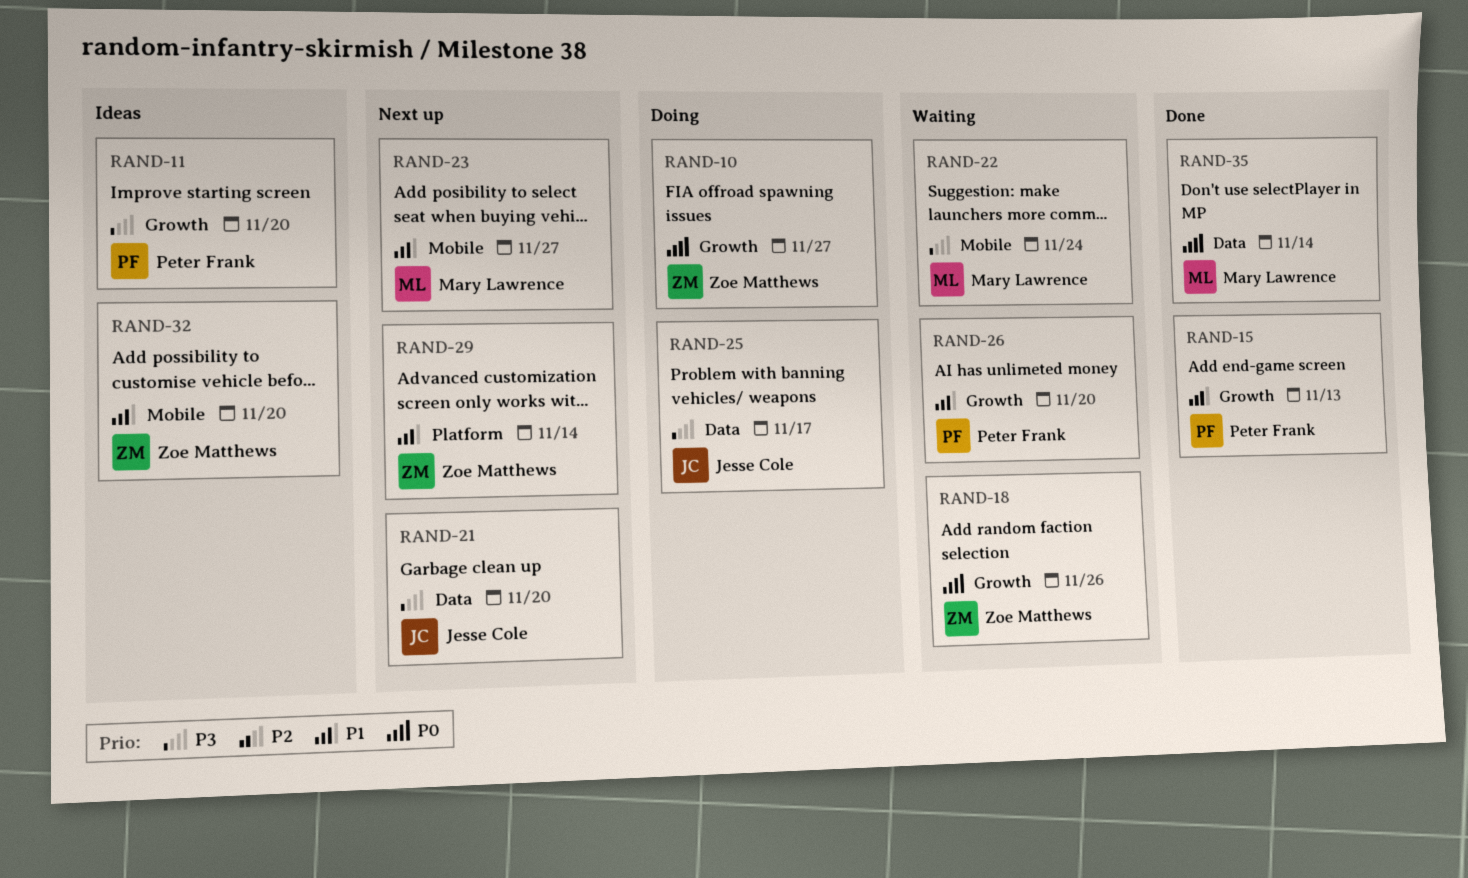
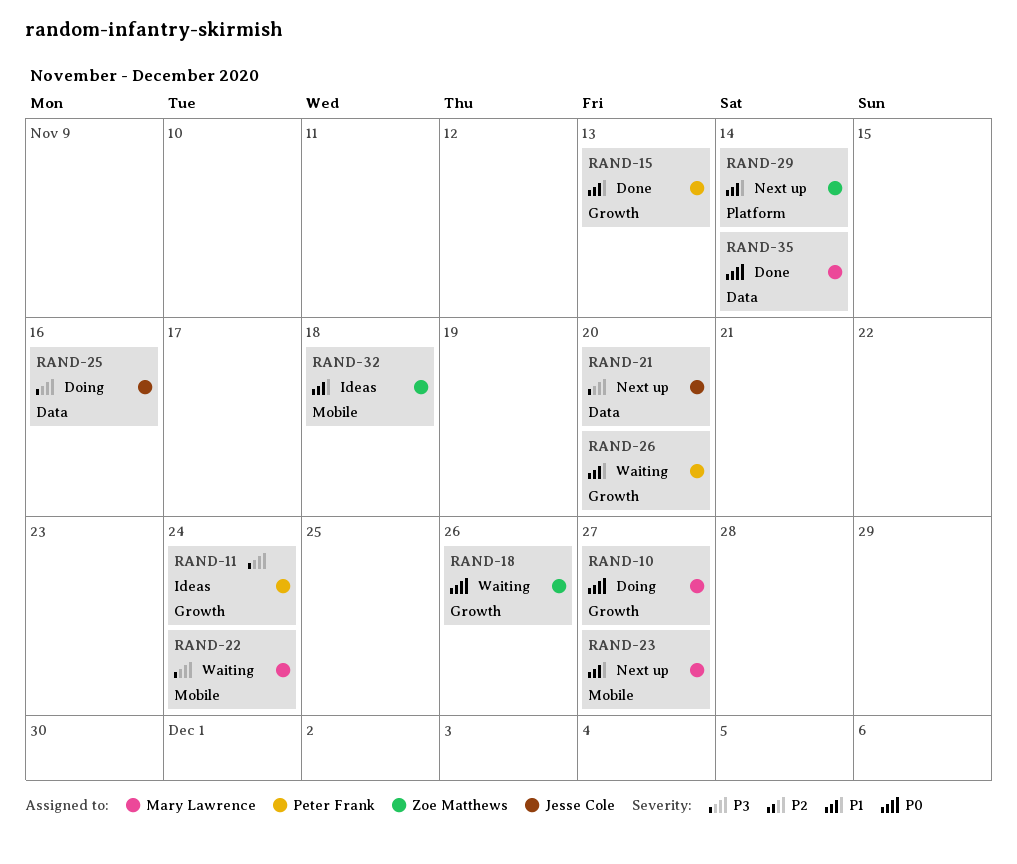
RAND-10, owner: Zoe Matthews -> Mary Lawrence
RAND-11, due: Nov 20 -> Nov 24
RAND-25, due: Nov 17 -> Nov 16
RAND-32, due: Nov 20 -> Nov 18

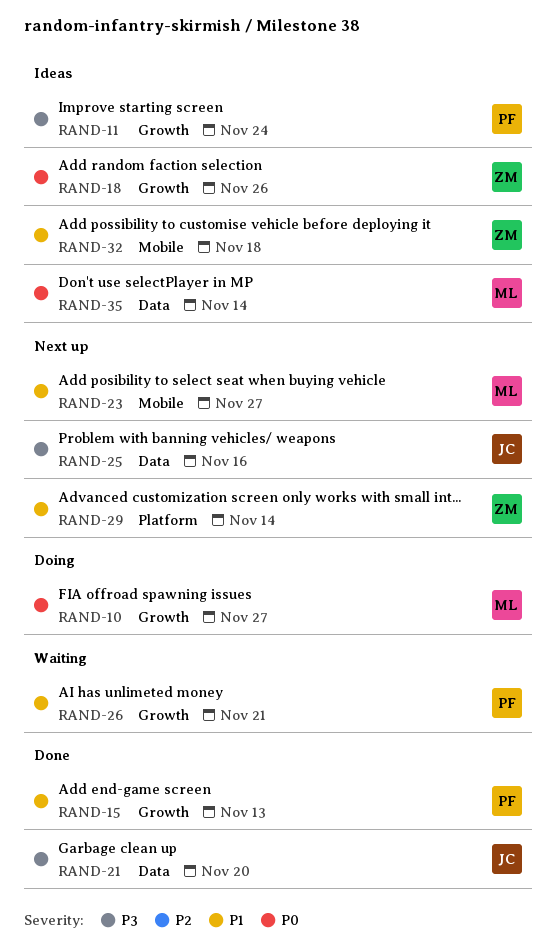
RAND-18, status: Waiting -> Ideas
RAND-21, status: Next up -> Done
RAND-22: present -> none
RAND-25, status: Doing -> Next up
RAND-26, due: Nov 20 -> Nov 21
RAND-35, status: Done -> Ideas

